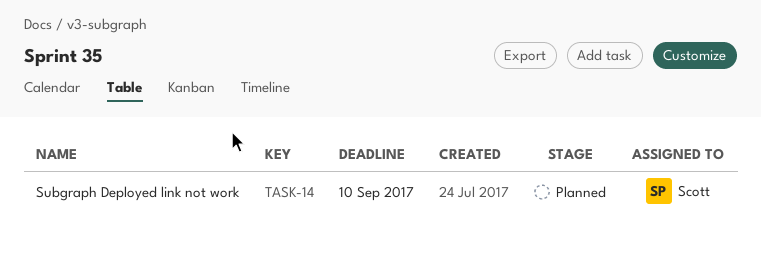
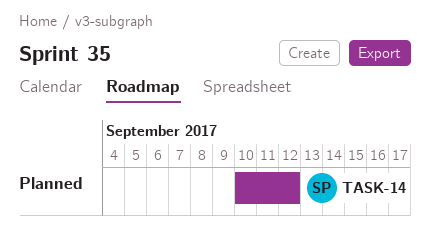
TASK-14, due: Sep 10 -> Sep 12

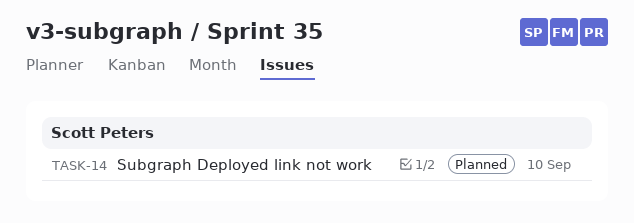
TASK-14, due: Sep 12 -> Sep 10

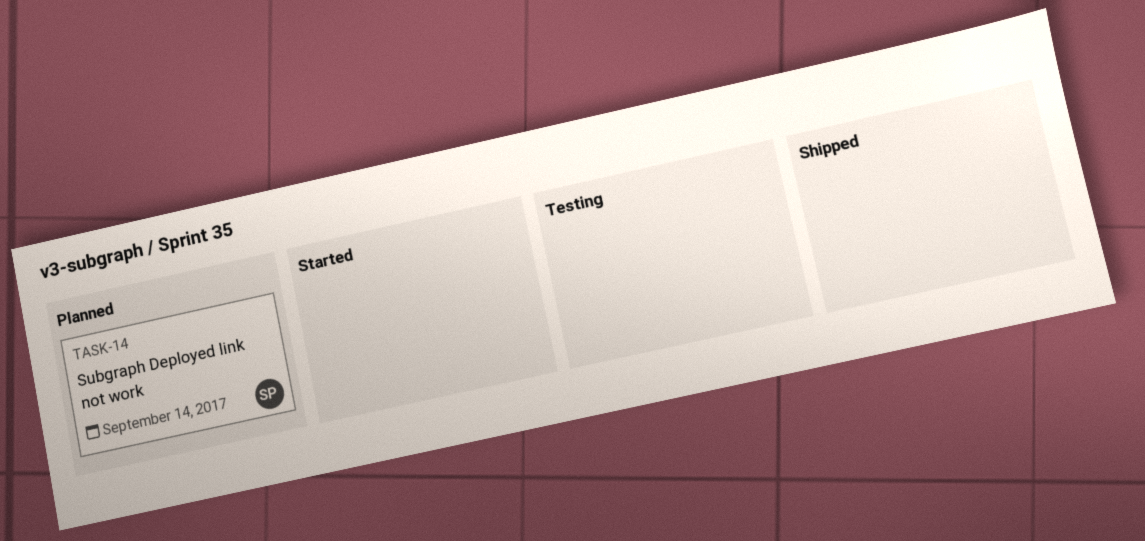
TASK-14, due: Sep 10 -> Sep 14

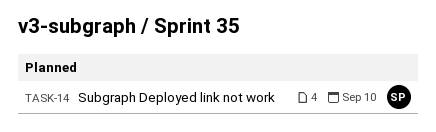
TASK-14, due: Sep 14 -> Sep 10

